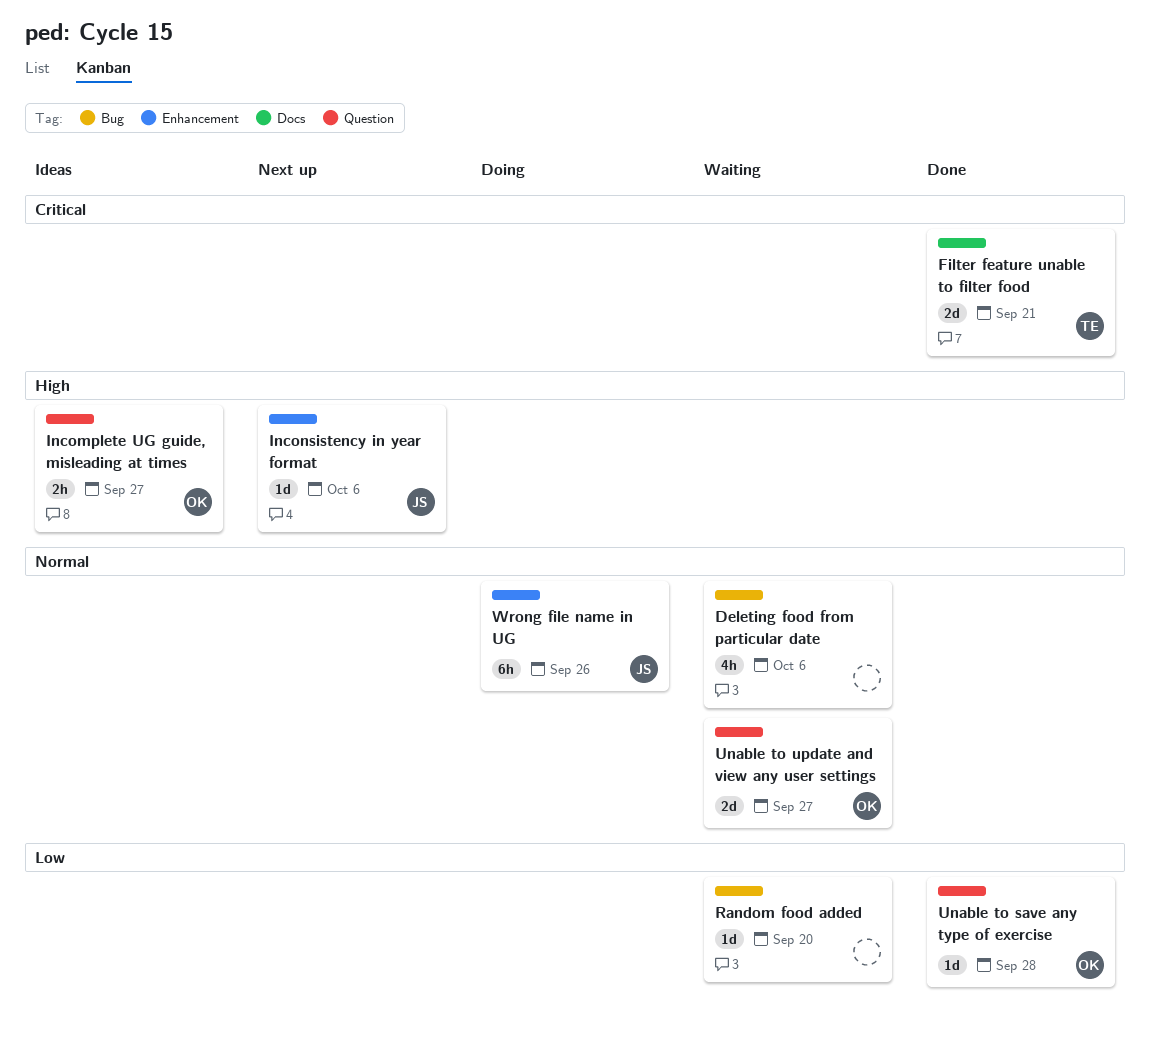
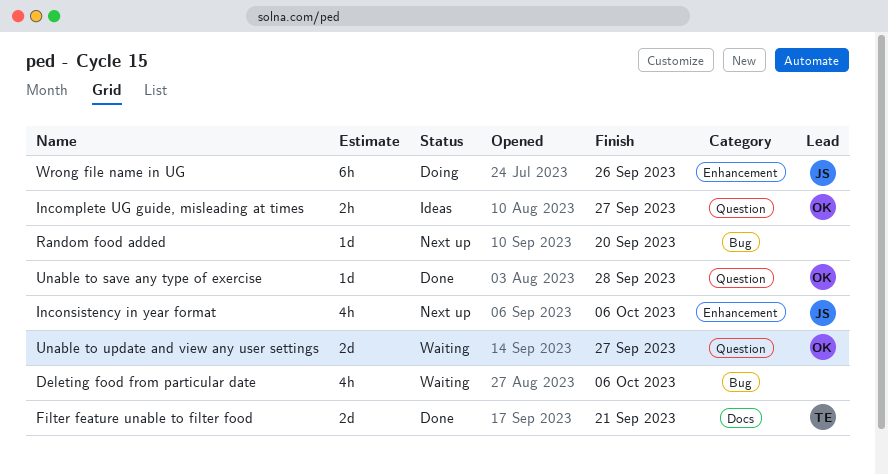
Inconsistency in year format, estimate: 1d -> 4h
Random food added, status: Waiting -> Next up

